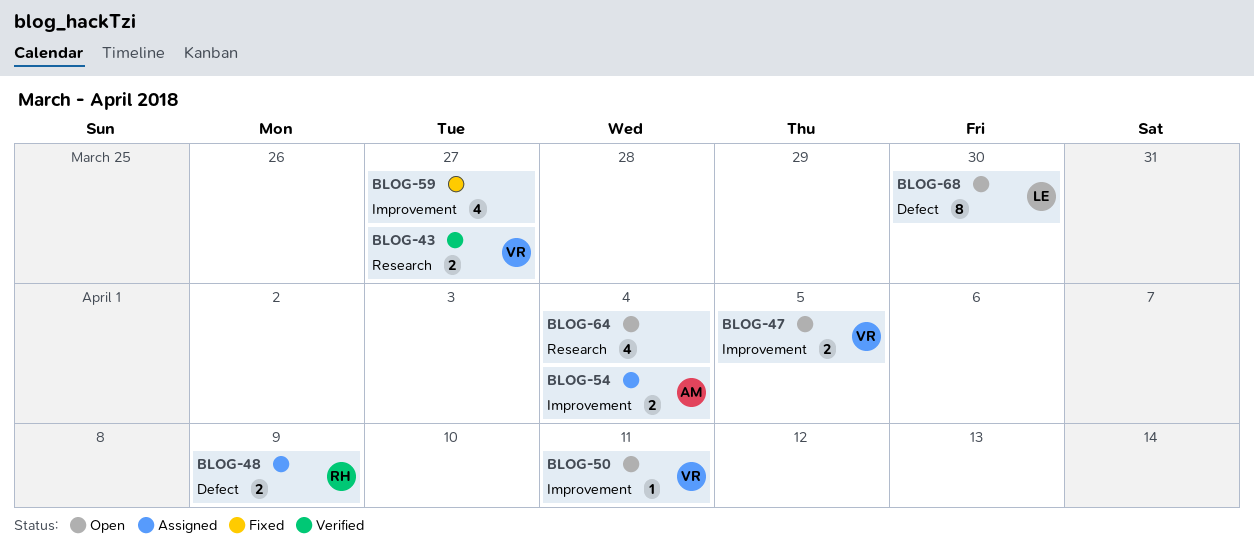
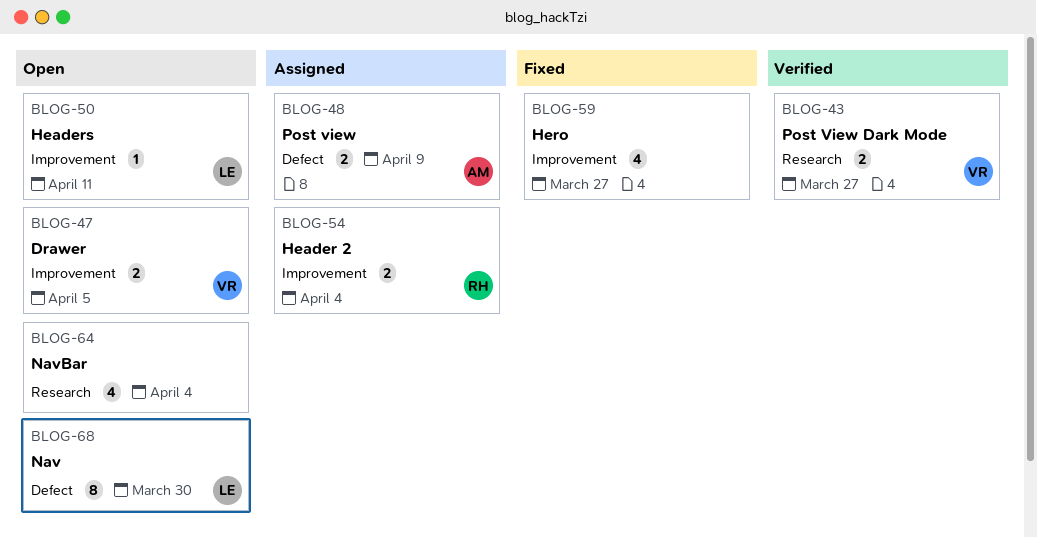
BLOG-48, owner: RH -> AM
BLOG-50, owner: VR -> LE
BLOG-54, owner: AM -> RH

